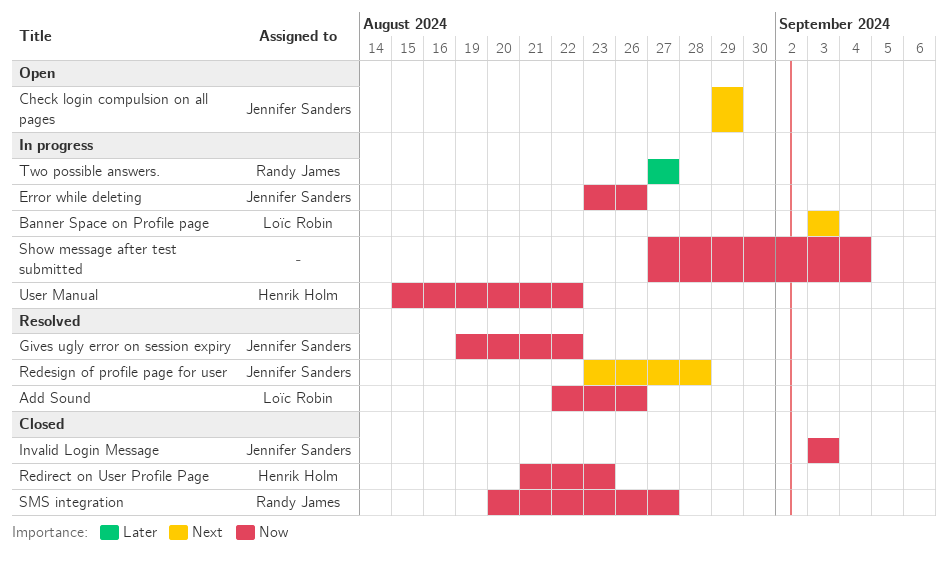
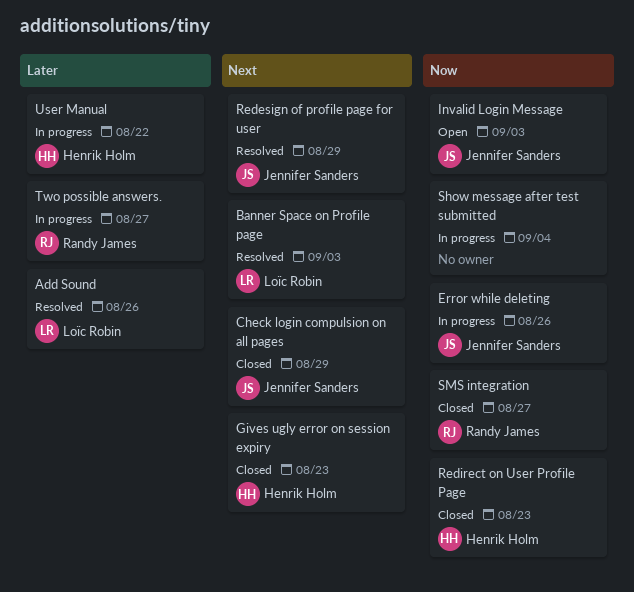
Add Sound, priority: Now -> Later
Banner Space on Profile page, status: In progress -> Resolved
Check login compulsion on all pages, status: Open -> Closed
Gives ugly error on session expiry, status: Resolved -> Closed
Gives ugly error on session expiry, owner: Jennifer Sanders -> Henrik Holm
Gives ugly error on session expiry, priority: Now -> Next
Gives ugly error on session expiry, due: Aug 22 -> Aug 23
Invalid Login Message, status: Closed -> Open
Redesign of profile page for user, due: Aug 28 -> Aug 29
User Manual, priority: Now -> Later

